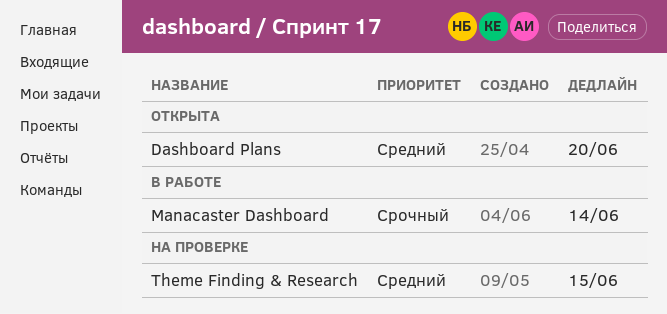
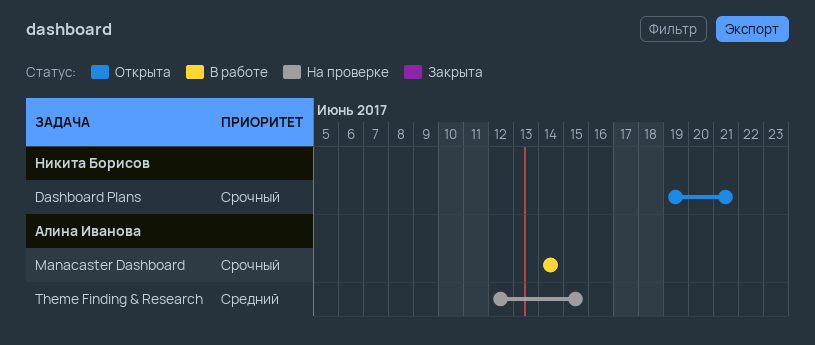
Dashboard Plans, priority: Средний -> Срочный
Dashboard Plans, due: Jun 20 -> Jun 21

